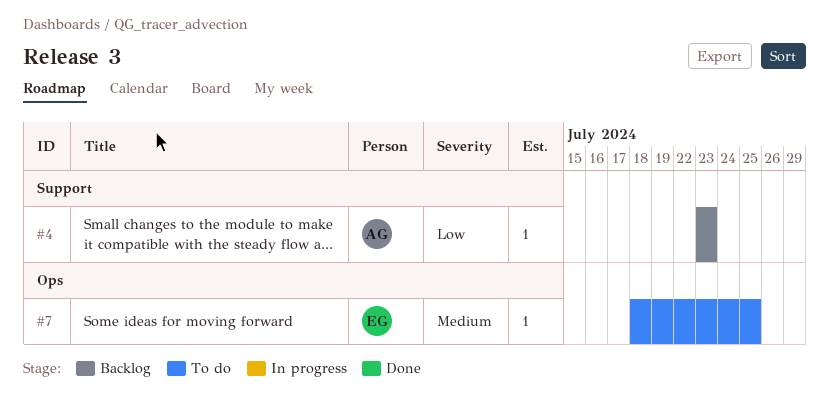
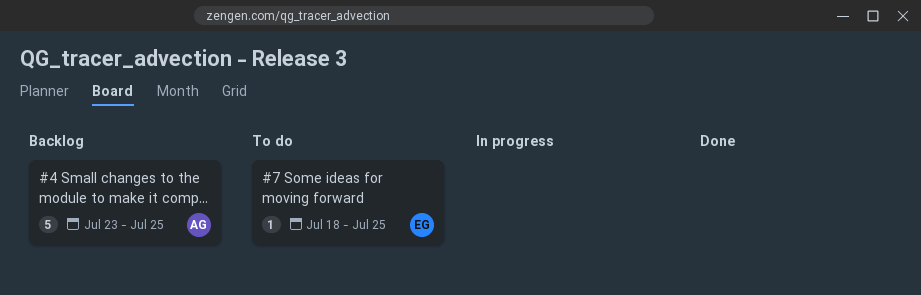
#4, estimate: 1 -> 5
#4, due: Jul 23 -> Jul 25

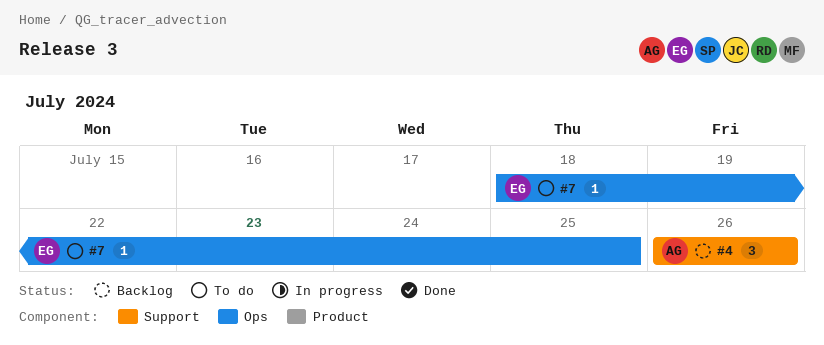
#4, estimate: 5 -> 3
#4, start: Jul 23 -> Jul 26
#4, due: Jul 25 -> Jul 26

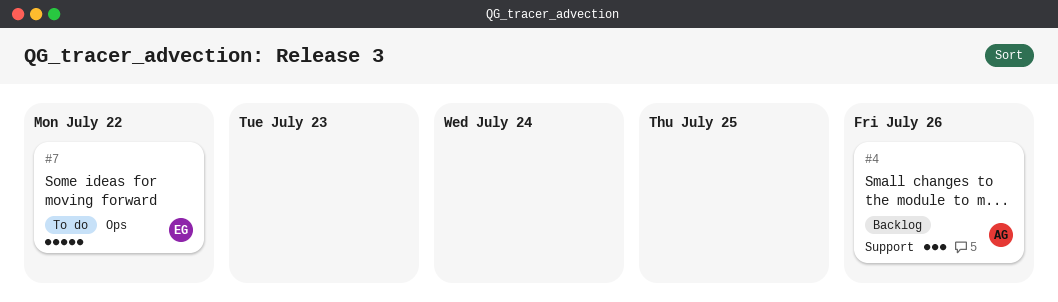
#7, estimate: 1 -> 5
#7, due: Jul 25 -> Jul 22

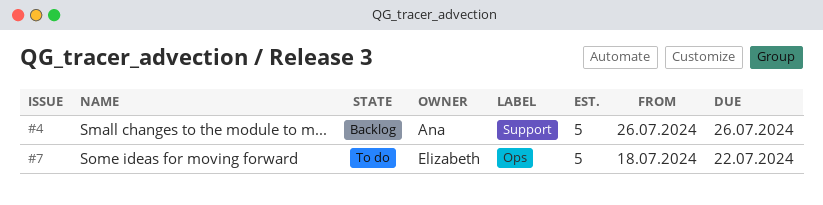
#4, estimate: 3 -> 5

